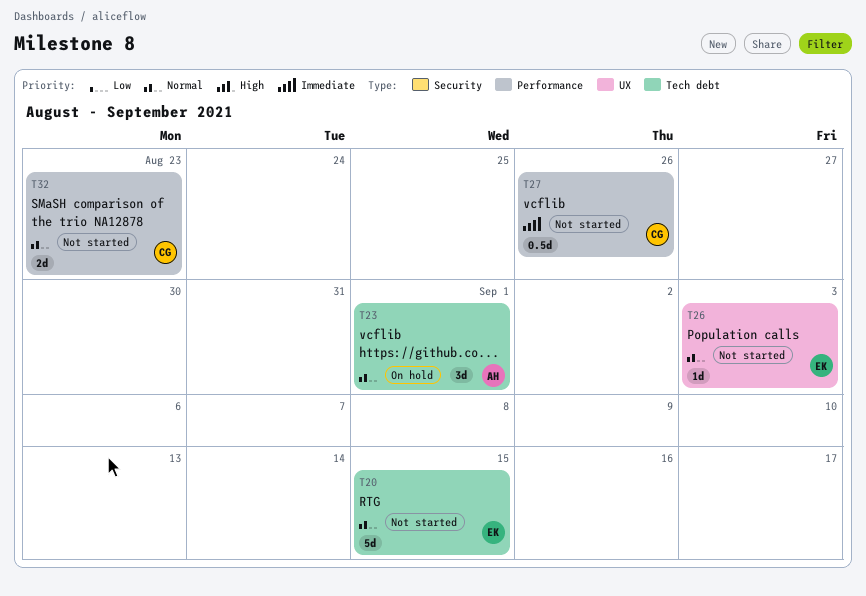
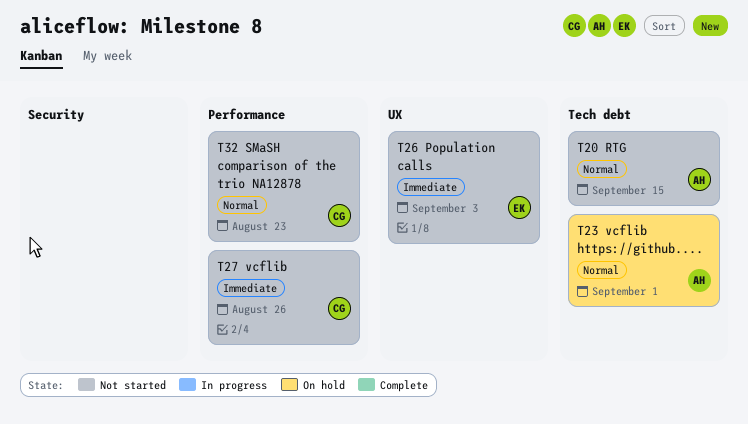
T20, owner: EK -> AH
T26, priority: Normal -> Immediate

